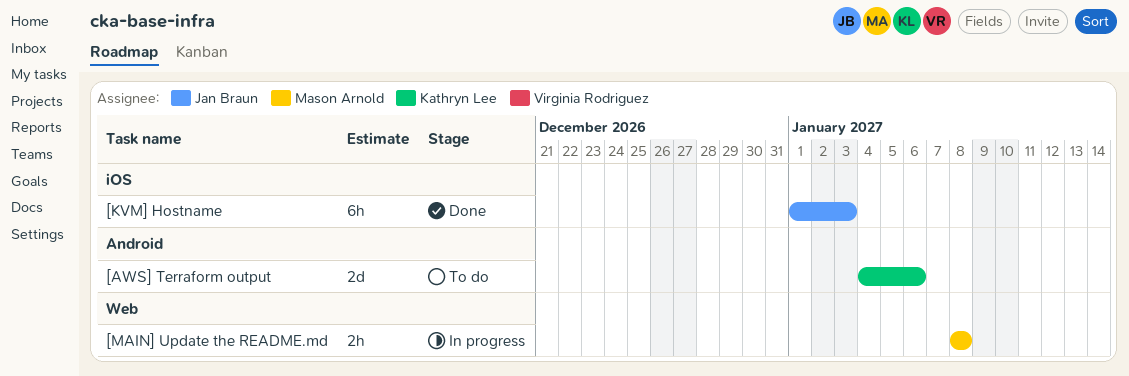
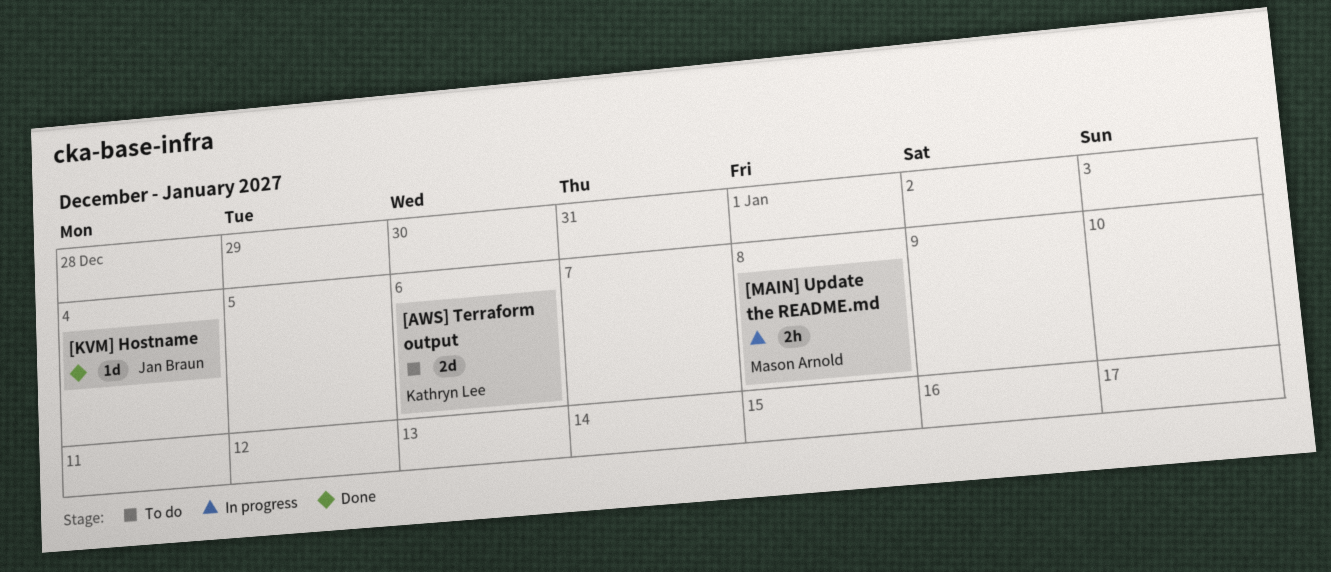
[KVM] Hostname, estimate: 6h -> 1d
[KVM] Hostname, due: Jan 3 -> Jan 4

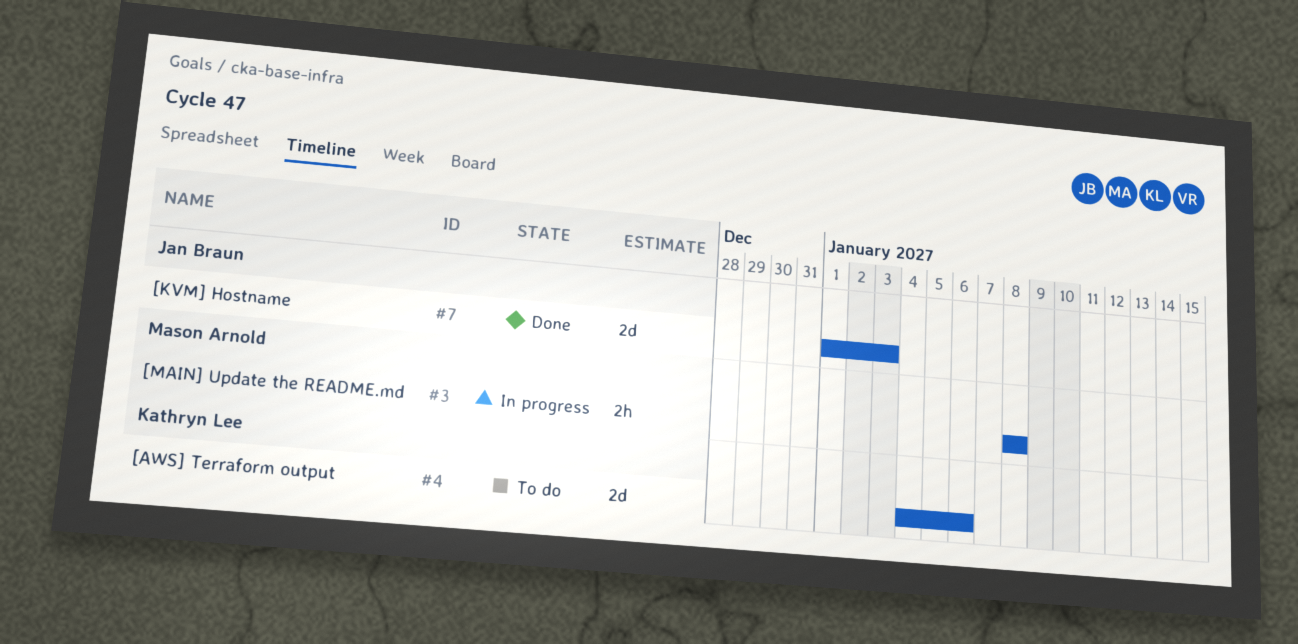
[KVM] Hostname, estimate: 1d -> 2d
[KVM] Hostname, due: Jan 4 -> Jan 3

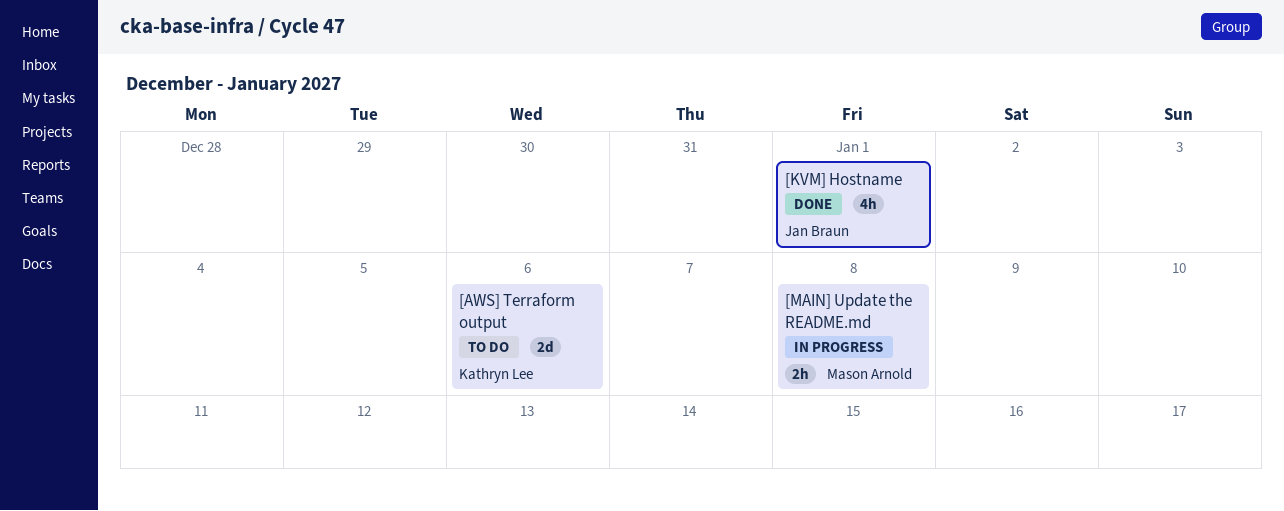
[KVM] Hostname, estimate: 2d -> 4h
[KVM] Hostname, due: Jan 3 -> Jan 1

